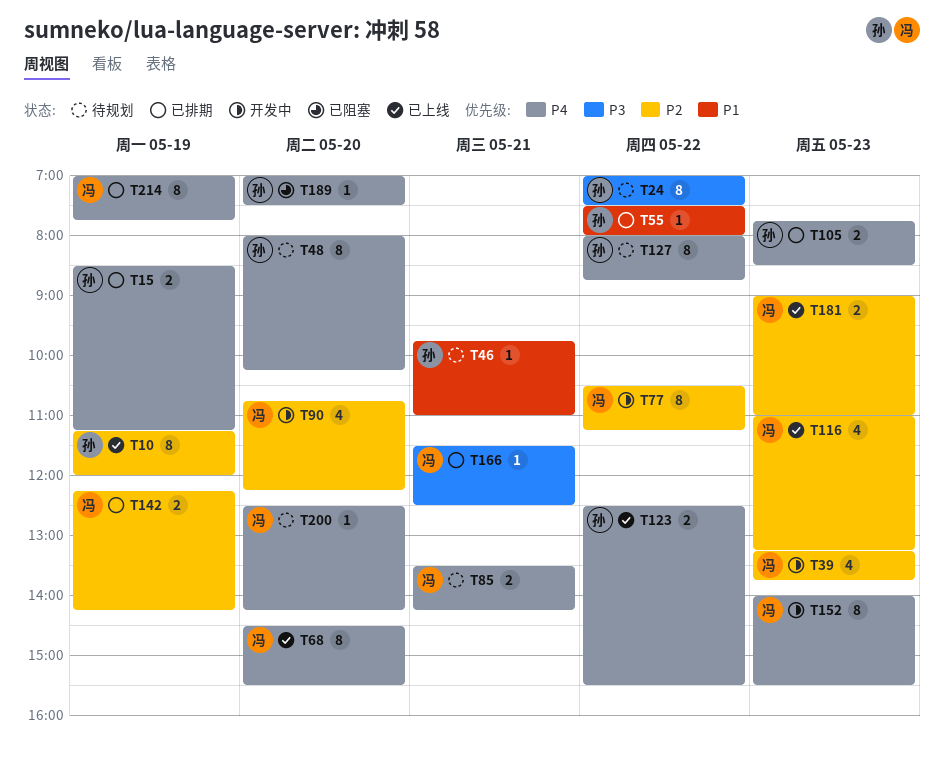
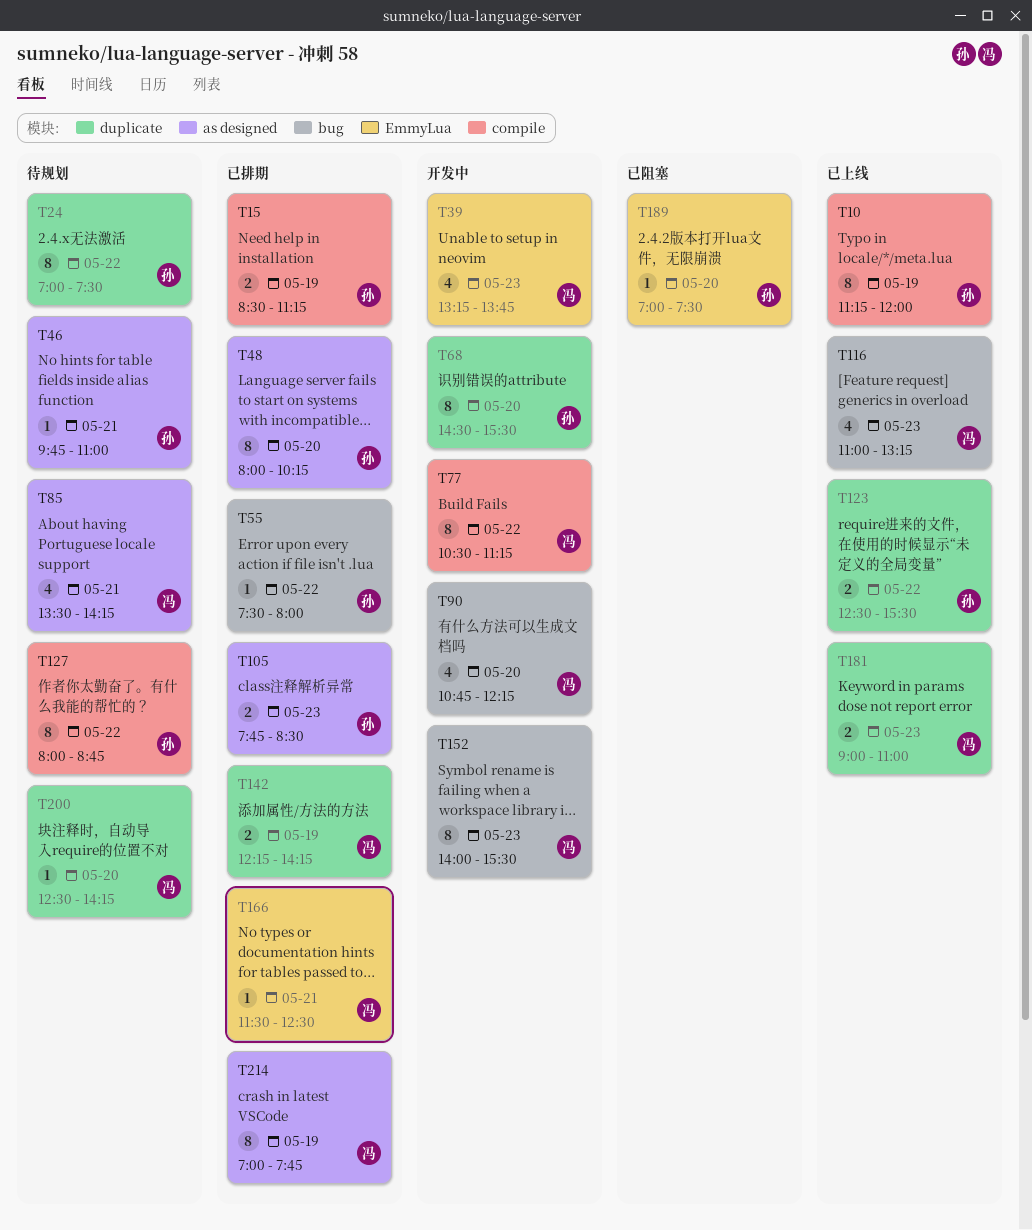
T48, status: 待规划 -> 已排期
T68, status: 已上线 -> 开发中
T68, owner: 冯 -> 孙
T85, estimate: 2 -> 4

